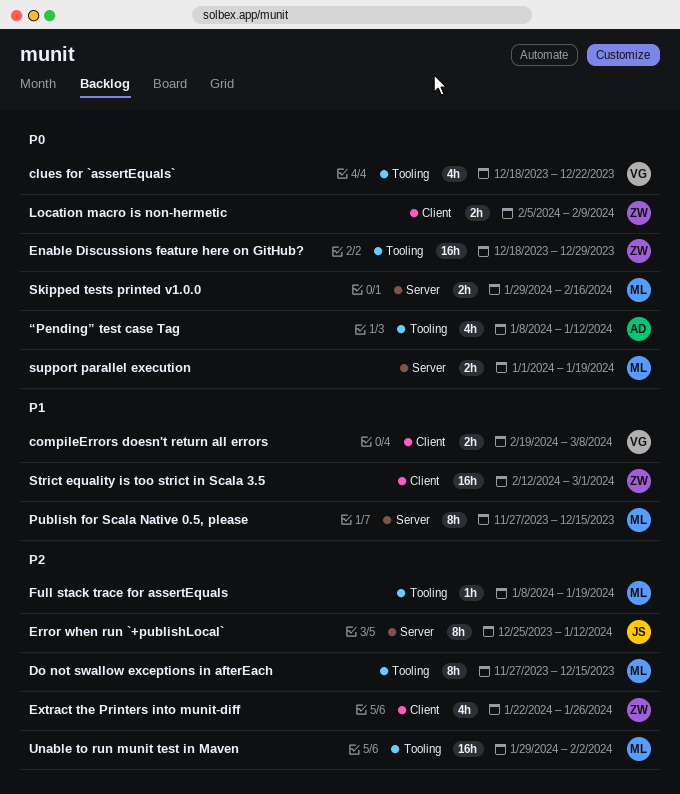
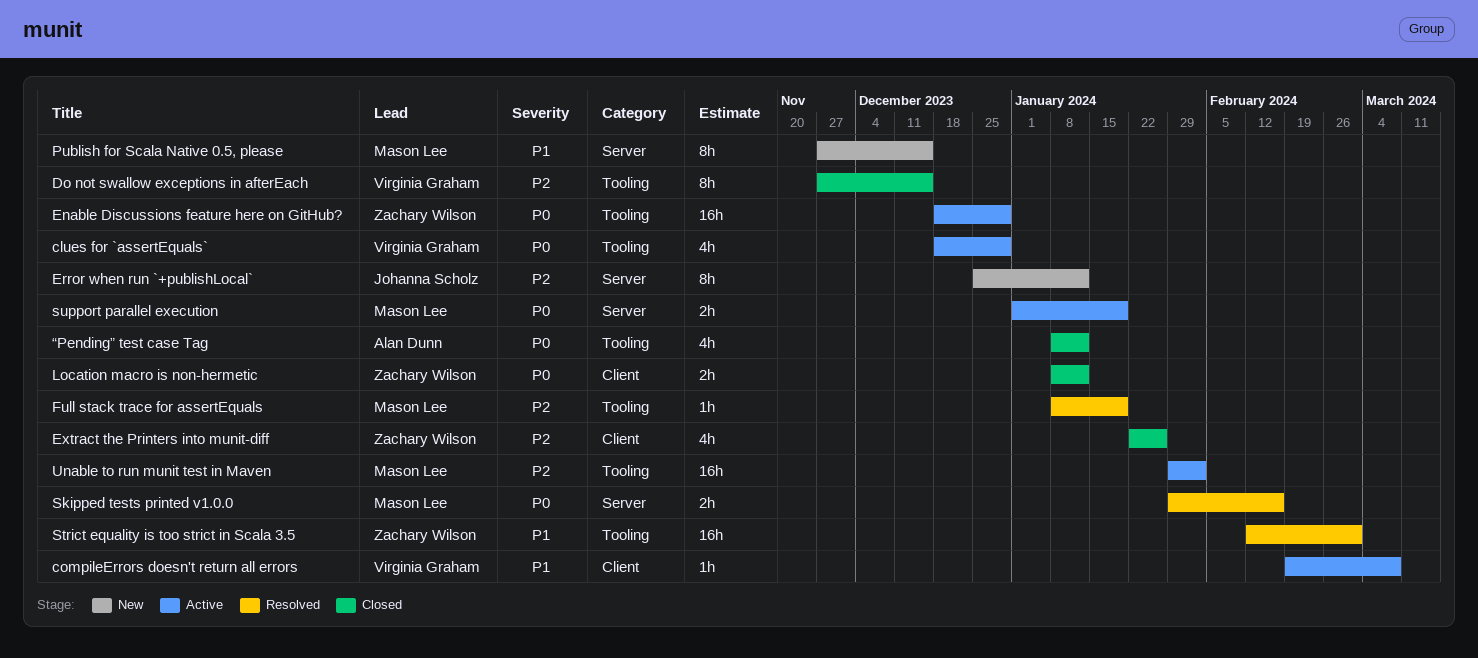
clues for `assertEquals`, due: Dec 22 -> Dec 29
compileErrors doesn't return all errors, estimate: 2h -> 1h
Do not swallow exceptions in afterEach, owner: Mason Lee -> Virginia Graham
Location macro is non-hermetic, start: Feb 5 -> Jan 8
Location macro is non-hermetic, due: Feb 9 -> Jan 12
Strict equality is too strict in Scala 3.5, label: Client -> Tooling

